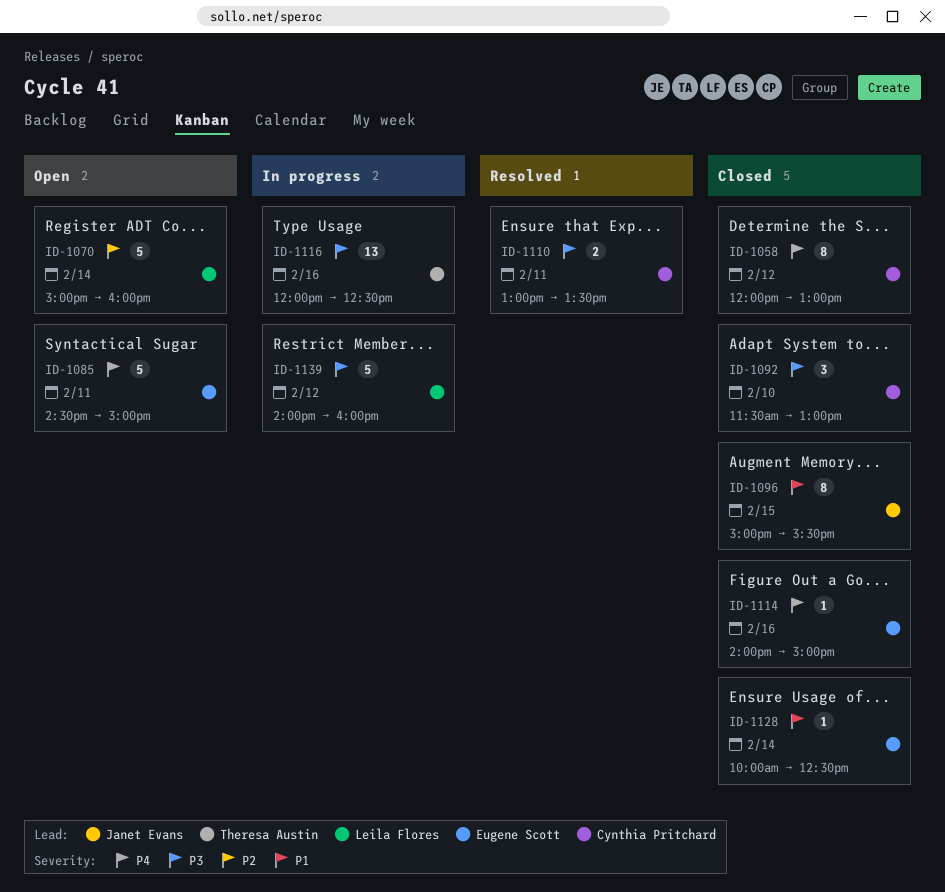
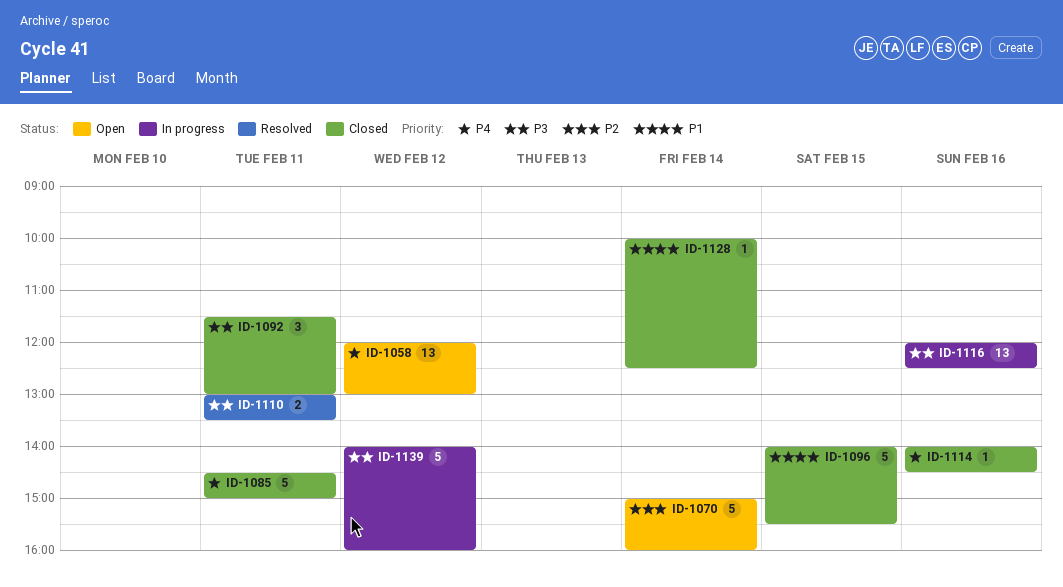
ID-1058, status: Closed -> Open
ID-1058, estimate: 8 -> 13
ID-1085, status: Open -> Closed
ID-1092, day: Feb 10 -> Feb 11
ID-1096, estimate: 8 -> 5
ID-1096, begins: 15:00 -> 14:00
ID-1114, ends: 15:00 -> 14:30

